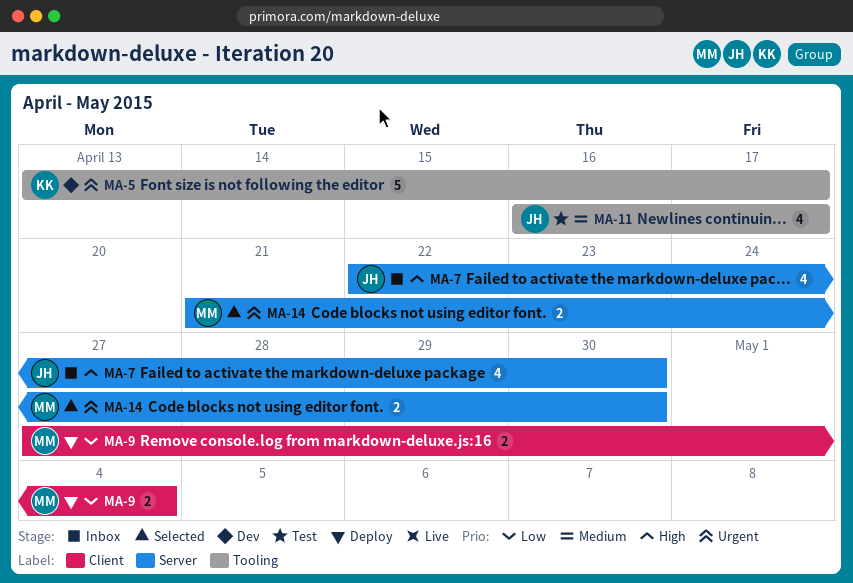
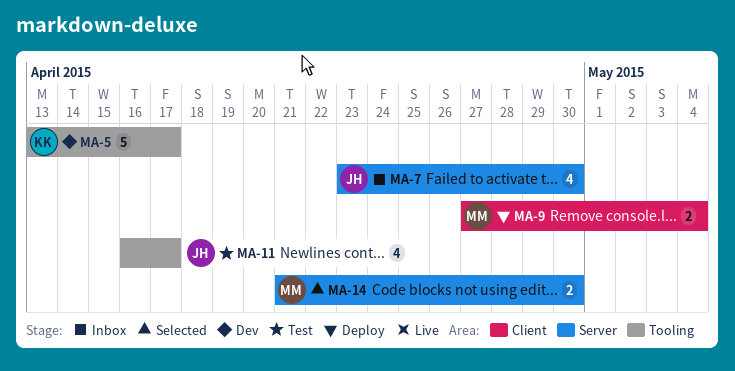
MA-7, start: Apr 22 -> Apr 23

